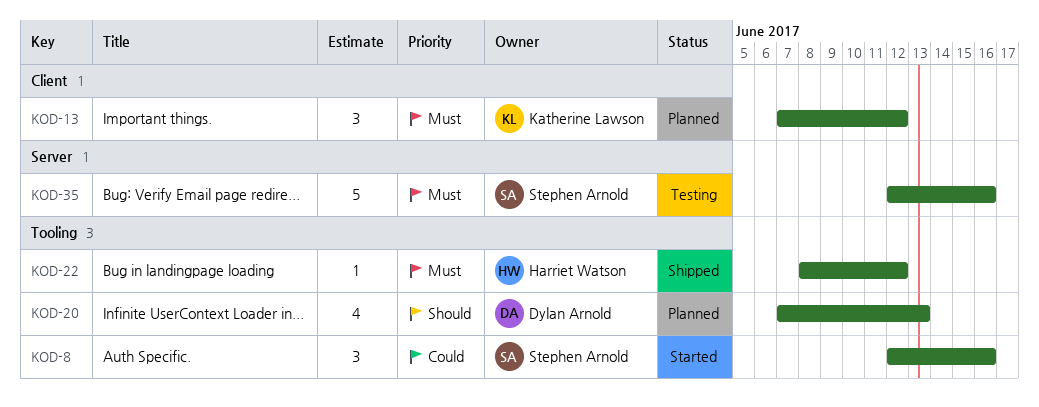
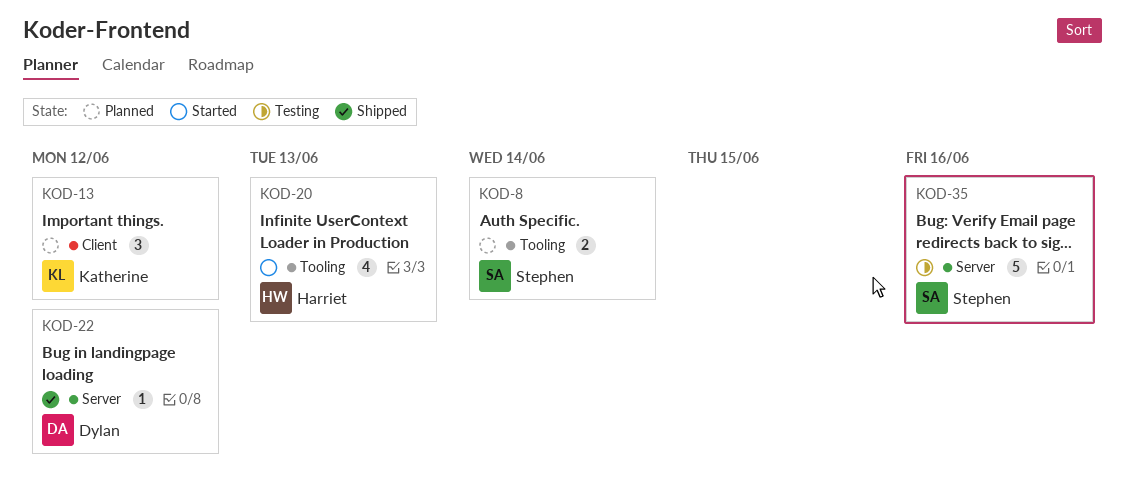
KOD-8, status: Started -> Planned
KOD-8, estimate: 3 -> 2
KOD-8, due: Jun 16 -> Jun 14
KOD-20, status: Planned -> Started
KOD-20, owner: Dylan Arnold -> Harriet Watson
KOD-22, owner: Harriet Watson -> Dylan Arnold
KOD-22, label: Tooling -> Server

